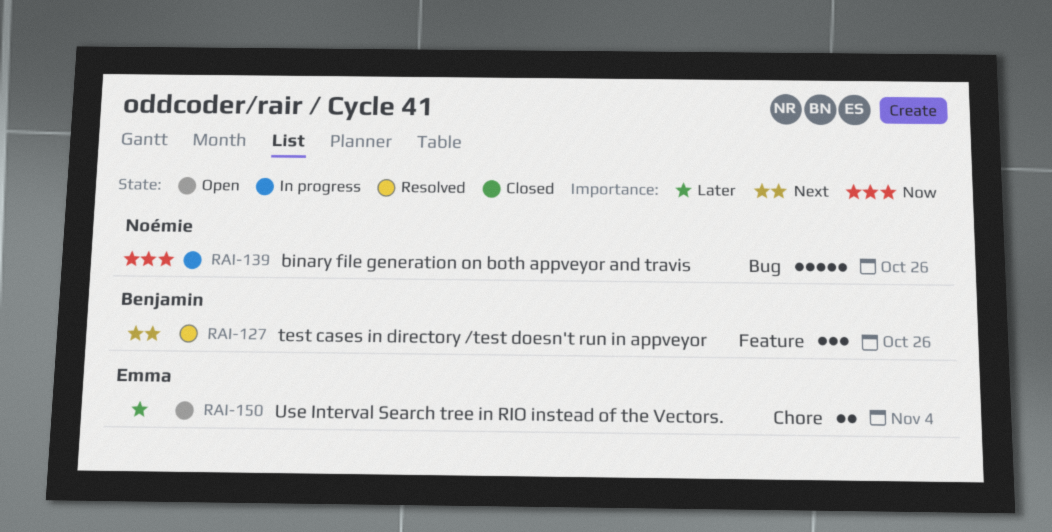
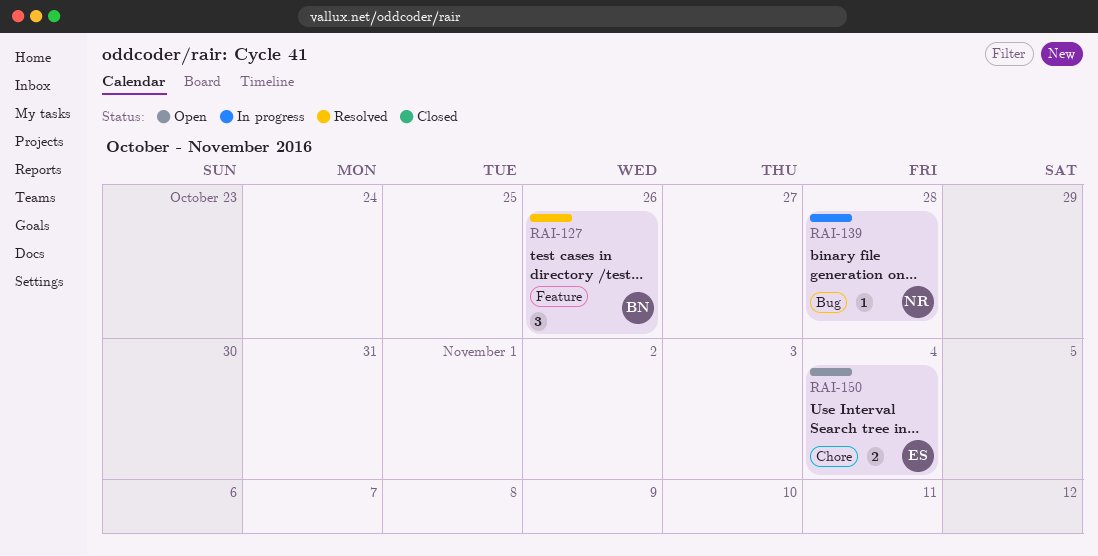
RAI-139, estimate: 5 -> 1
RAI-139, due: Oct 26 -> Oct 28

